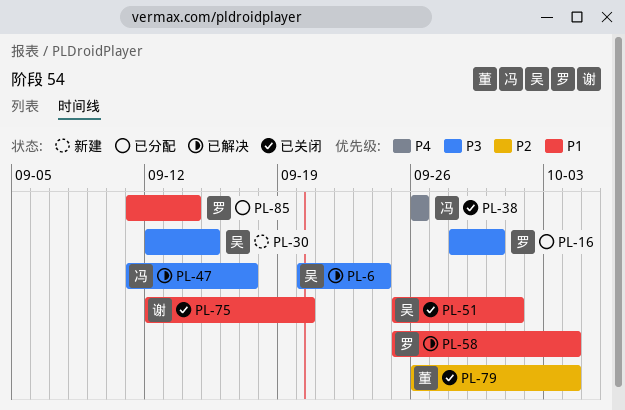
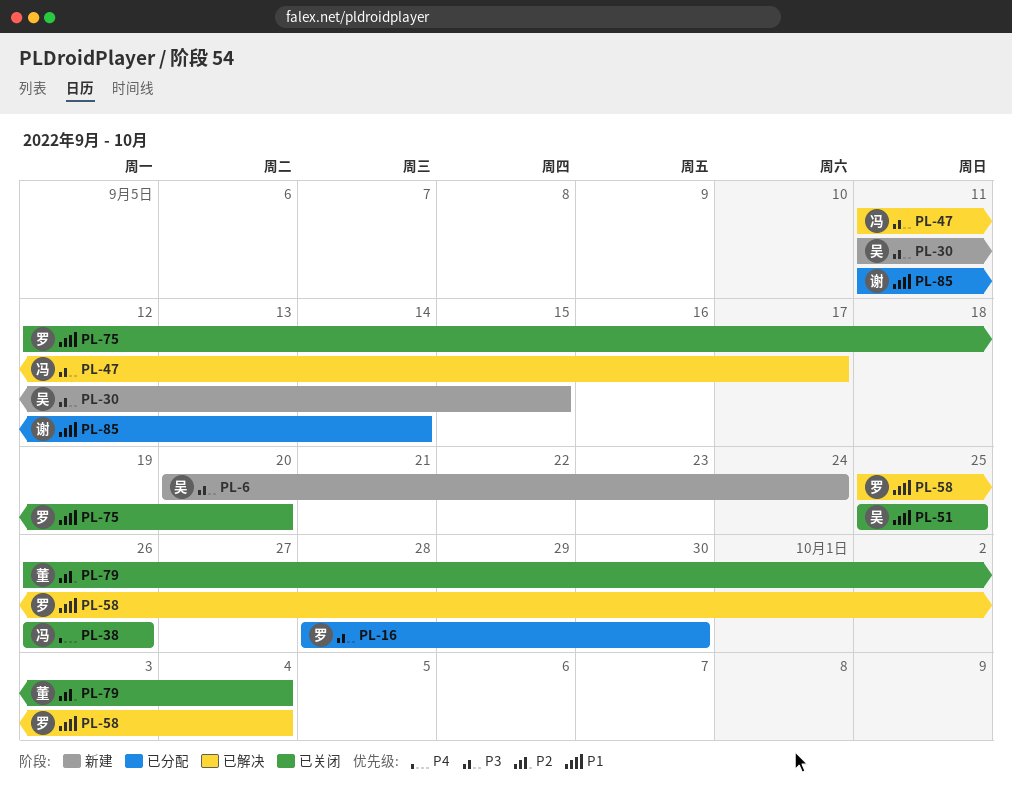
PL-6, status: 已解决 -> 新建
PL-30, start: Sep 12 -> Sep 11
PL-51, due: Oct 1 -> Sep 25
PL-75, owner: 谢 -> 罗
PL-85, owner: 罗 -> 谢

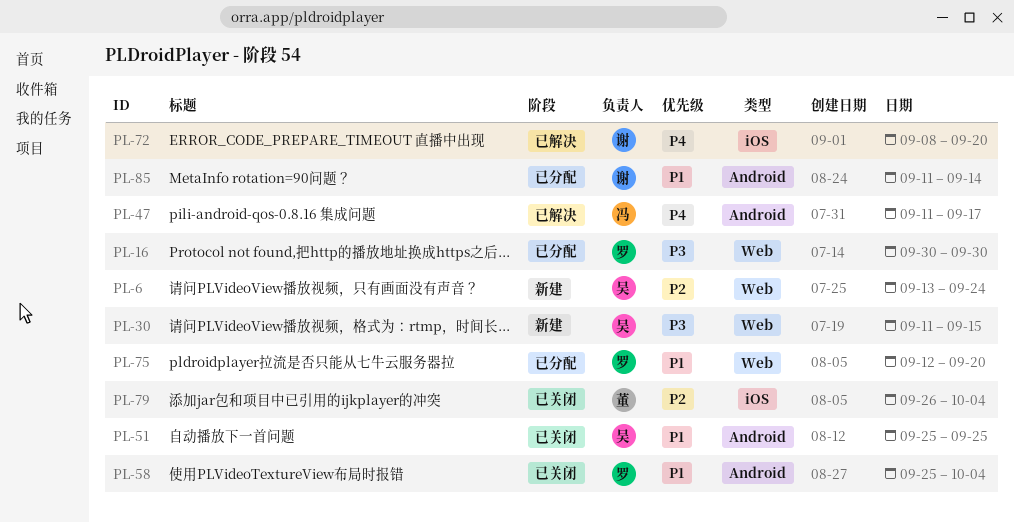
PL-6, priority: P3 -> P2
PL-6, start: Sep 20 -> Sep 13
PL-16, start: Sep 28 -> Sep 30
PL-38: present -> none
PL-47, priority: P3 -> P4
PL-58, status: 已解决 -> 已关闭
PL-72: none -> present
PL-75, status: 已关闭 -> 已分配

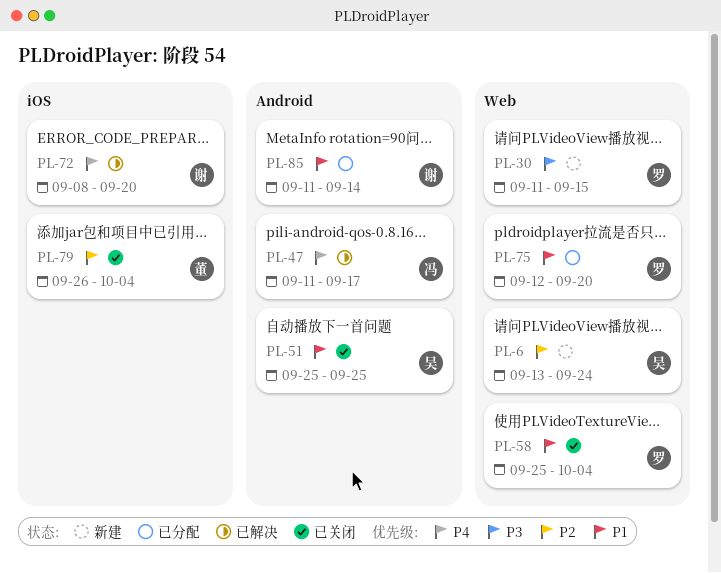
PL-16: present -> none
PL-30, owner: 吴 -> 罗
PL-58, label: Android -> Web

